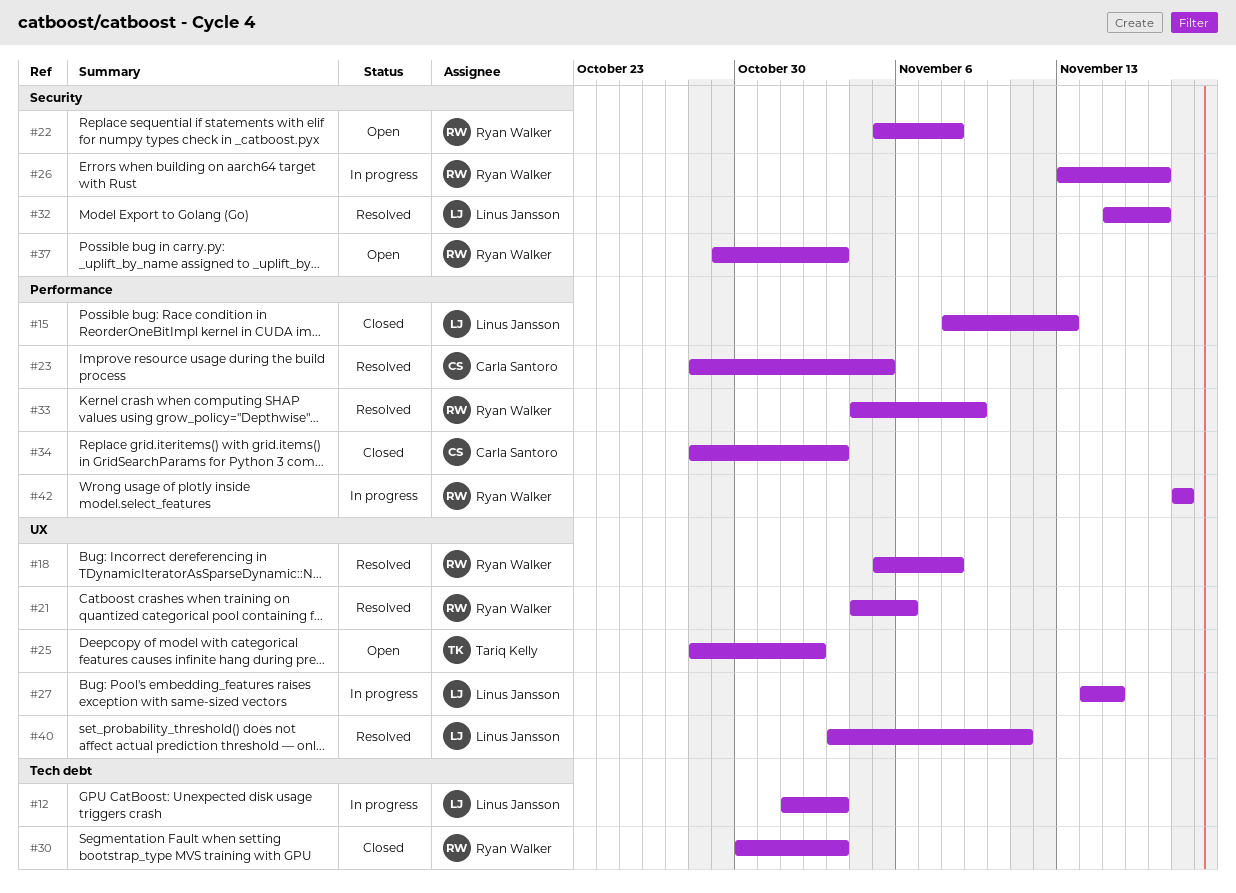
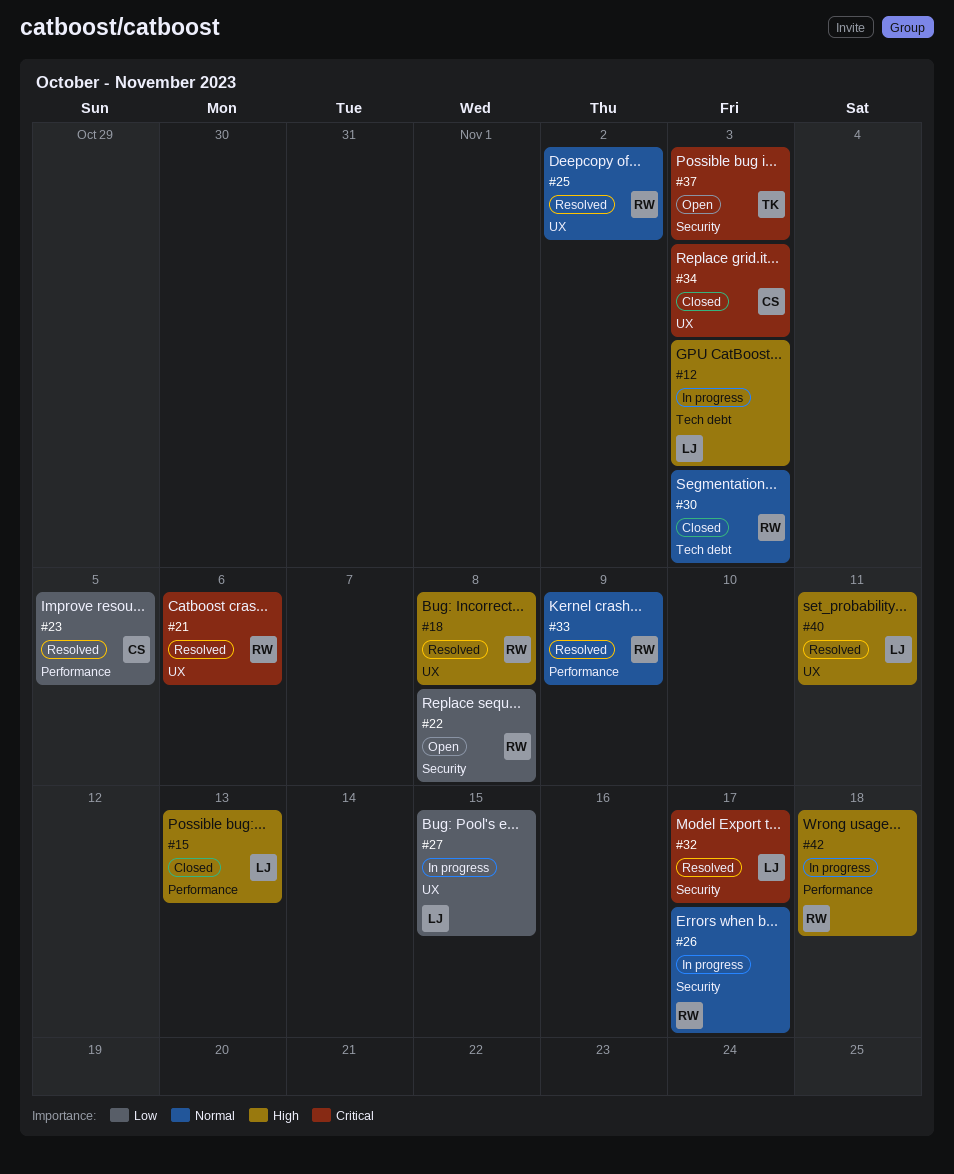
#25, status: Open -> Resolved
#25, owner: Tariq Kelly -> Ryan Walker
#34, label: Performance -> UX
#37, owner: Ryan Walker -> Tariq Kelly

